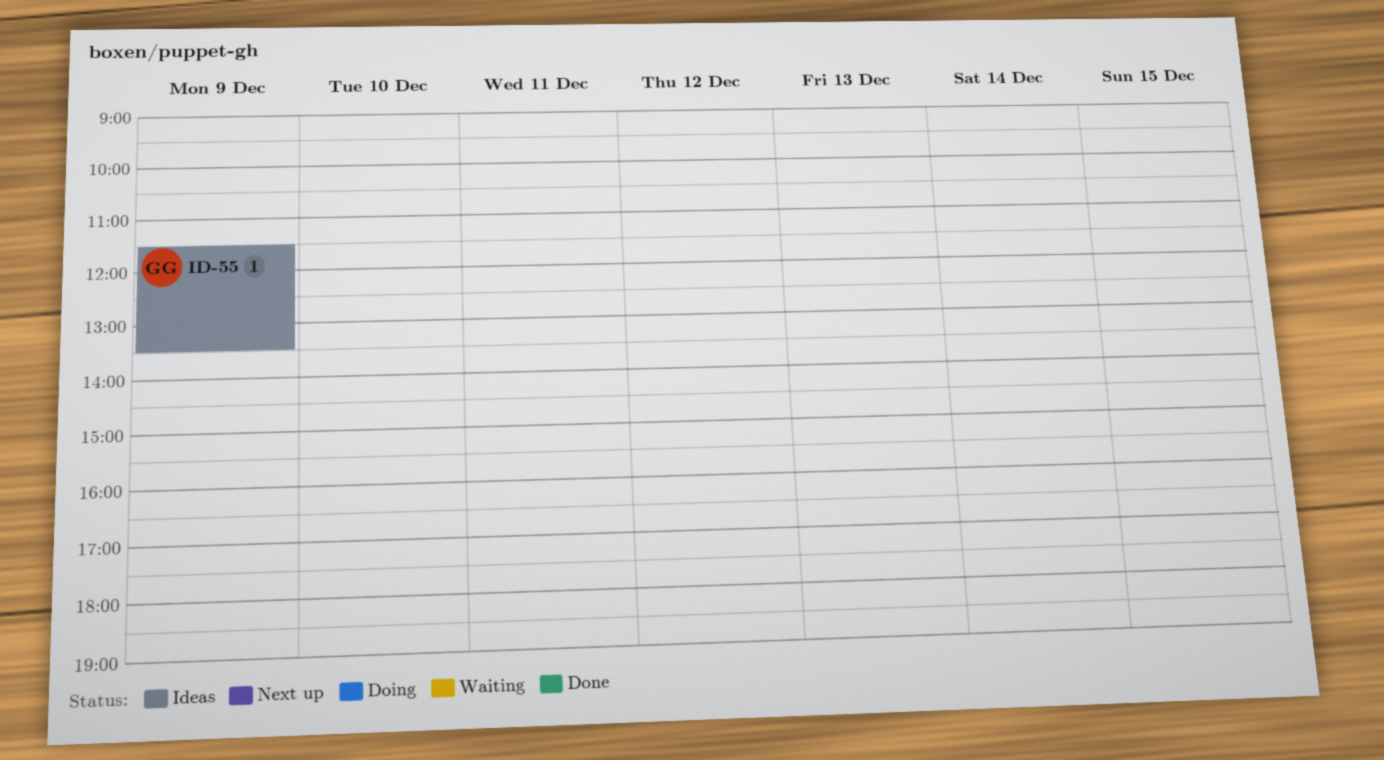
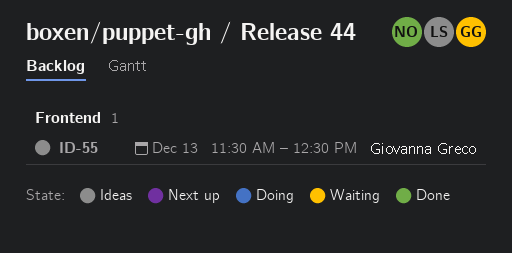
ID-55, day: Dec 9 -> Dec 13
ID-55, ends: 13:30 -> 12:30

